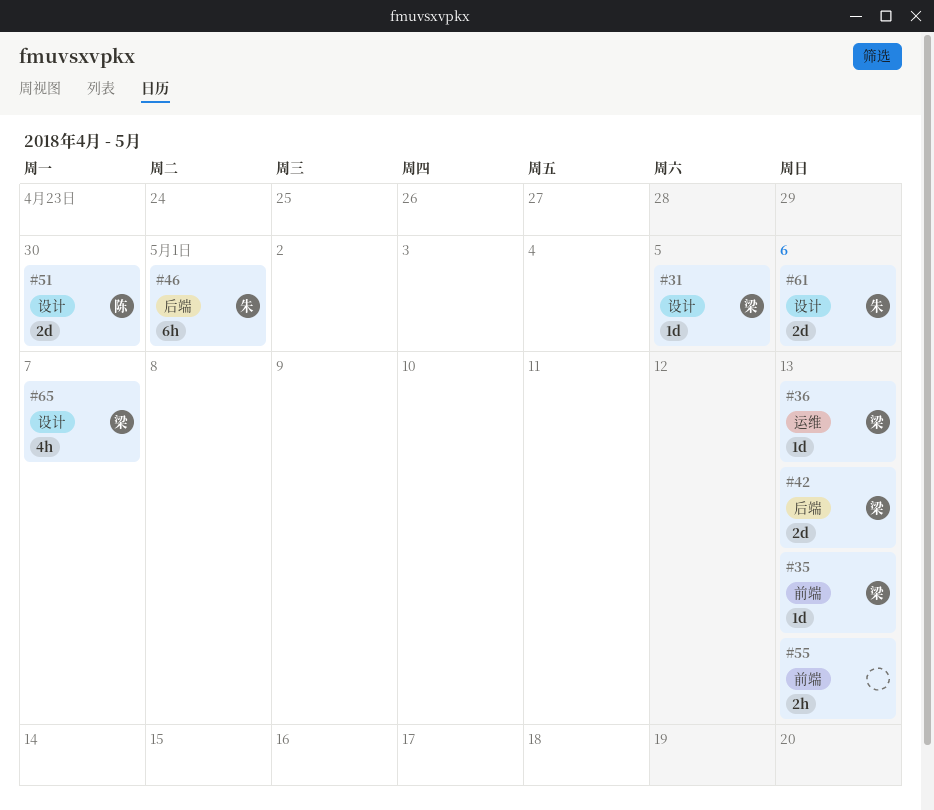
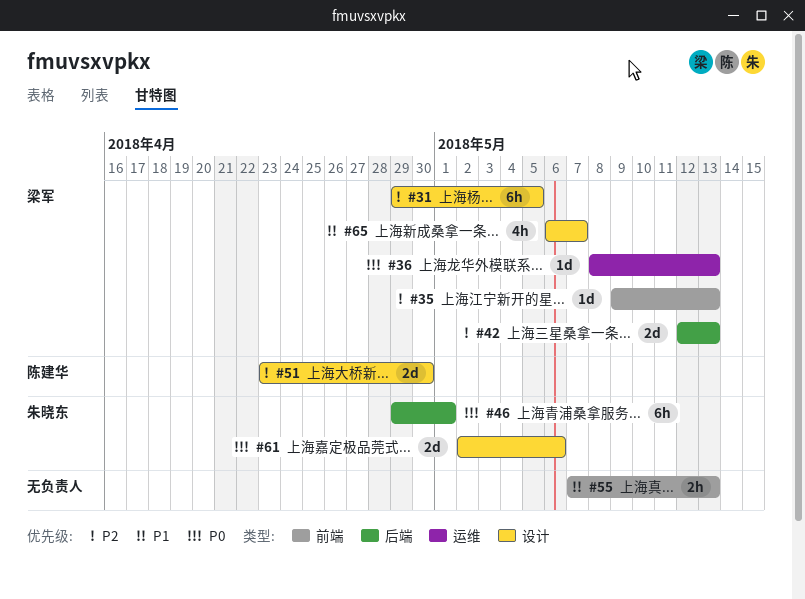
#31, estimate: 1d -> 6h

